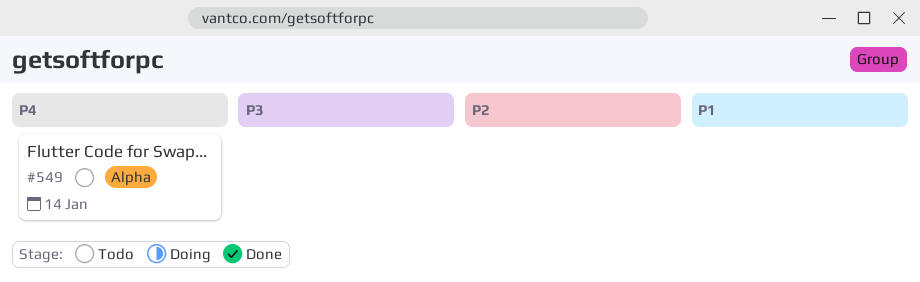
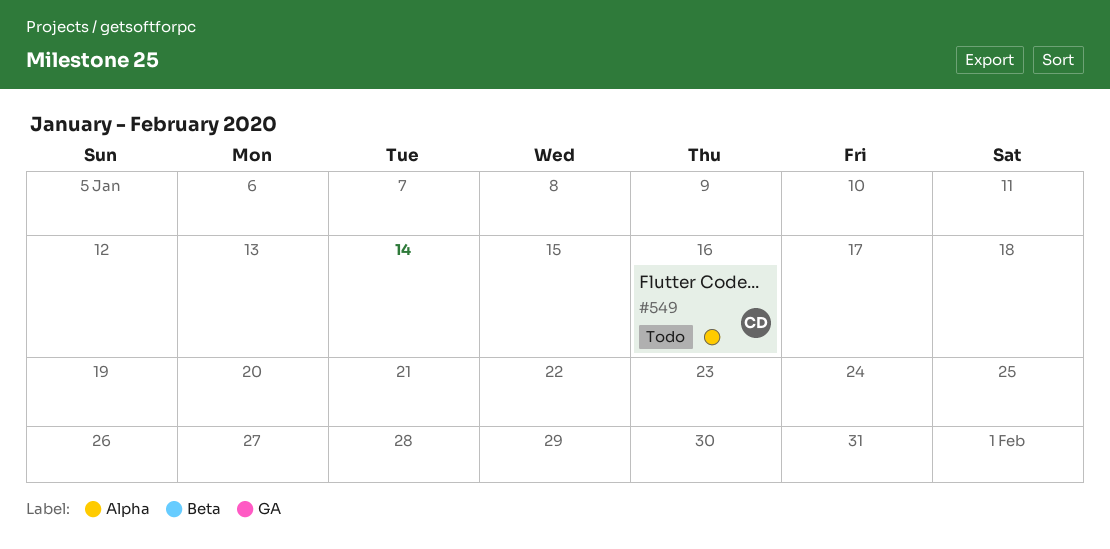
#549, due: Jan 14 -> Jan 16

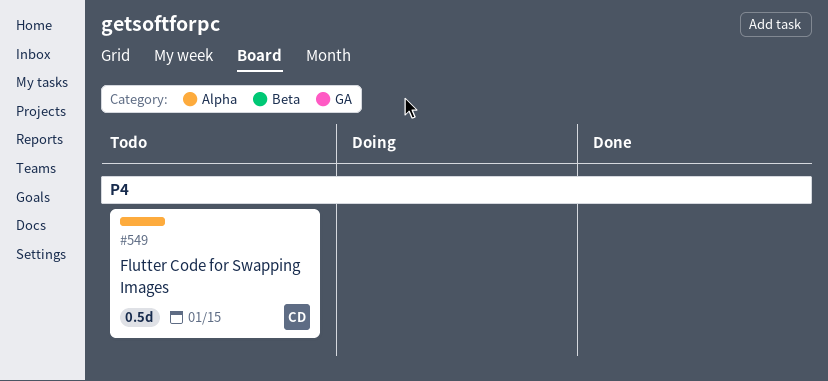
#549, due: Jan 16 -> Jan 15

